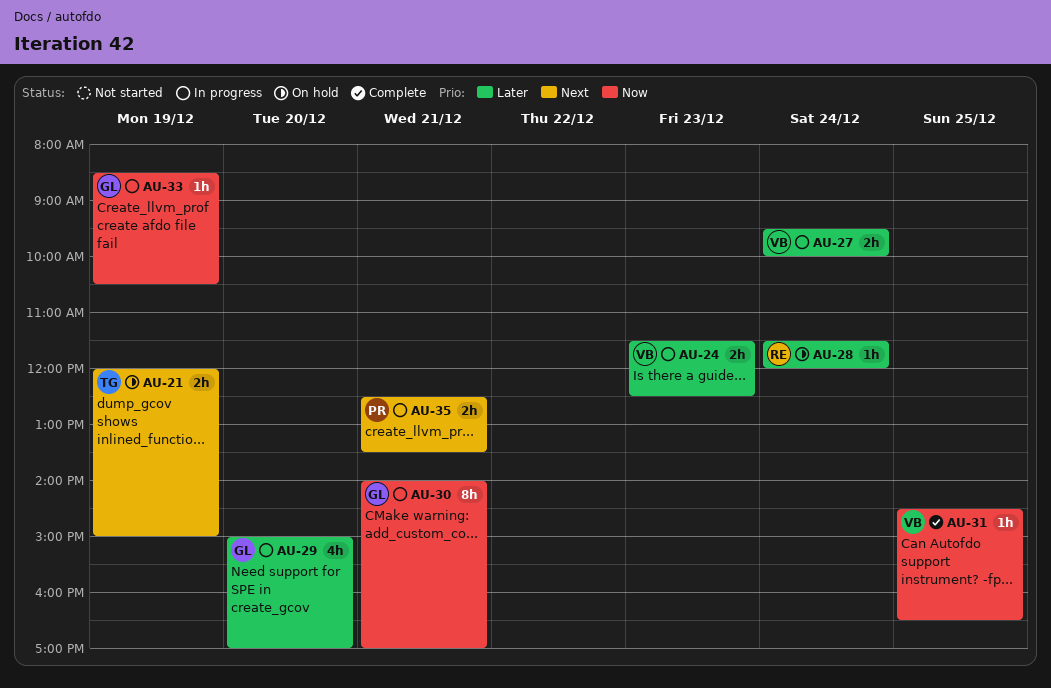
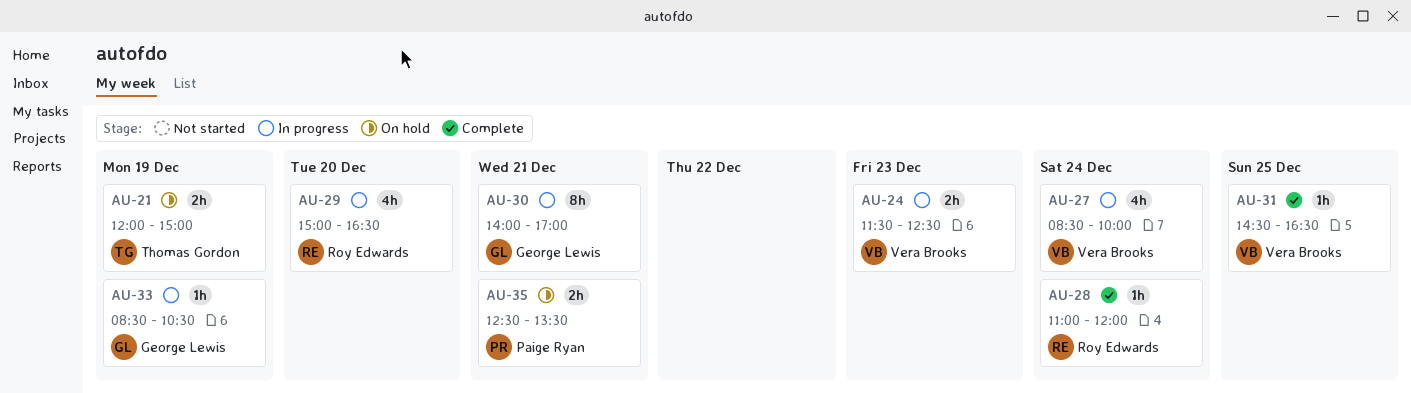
AU-27, estimate: 2h -> 4h
AU-27, begins: 09:30 -> 08:30
AU-28, status: On hold -> Complete
AU-28, begins: 11:30 -> 11:00
AU-29, owner: George Lewis -> Roy Edwards
AU-29, ends: 17:00 -> 16:30
AU-35, status: In progress -> On hold

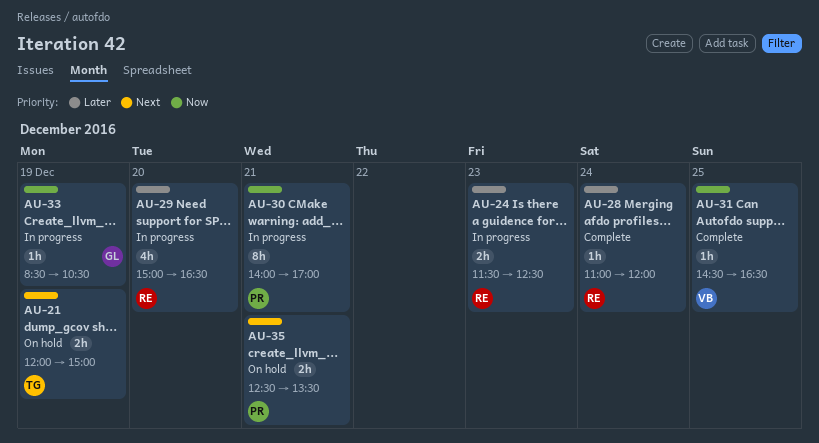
AU-24, owner: Vera Brooks -> Roy Edwards
AU-27: present -> none
AU-30, owner: George Lewis -> Paige Ryan

